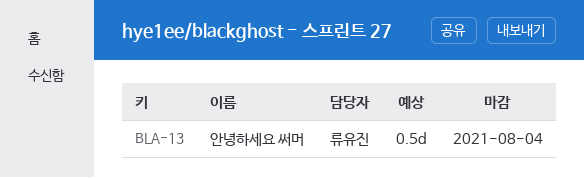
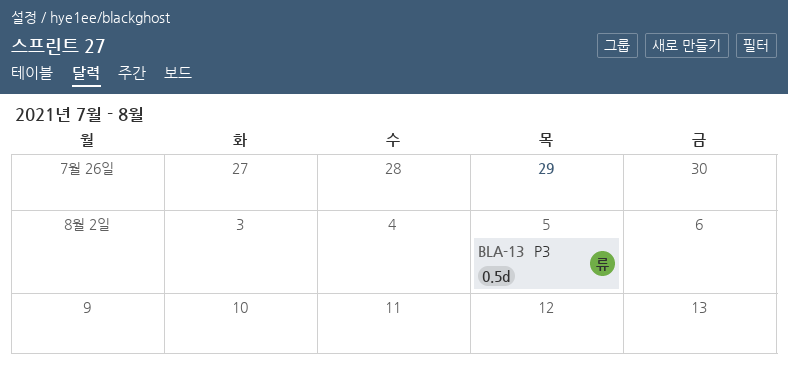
BLA-13, due: Aug 4 -> Aug 5

